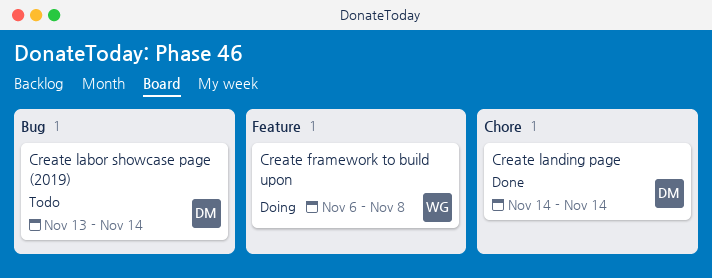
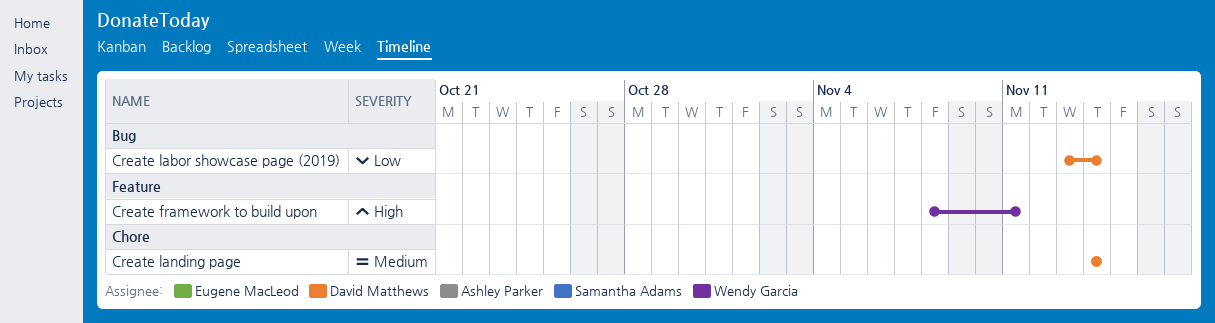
Create framework to build upon, start: Nov 6 -> Nov 8
Create framework to build upon, due: Nov 8 -> Nov 11

